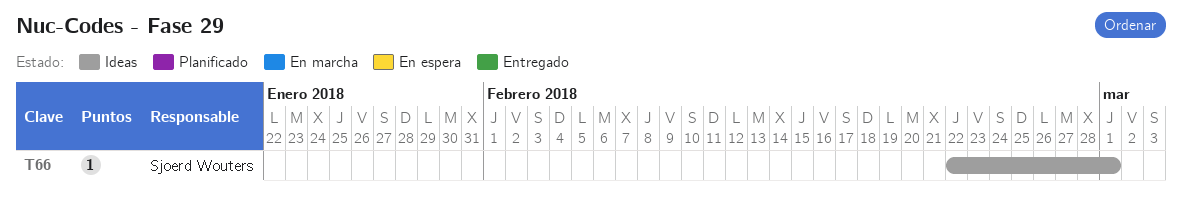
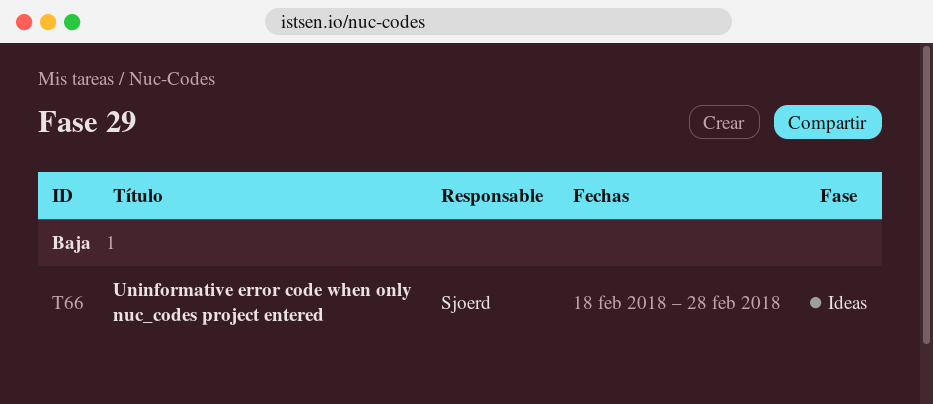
T66, start: Feb 22 -> Feb 18
T66, due: Mar 1 -> Feb 28

